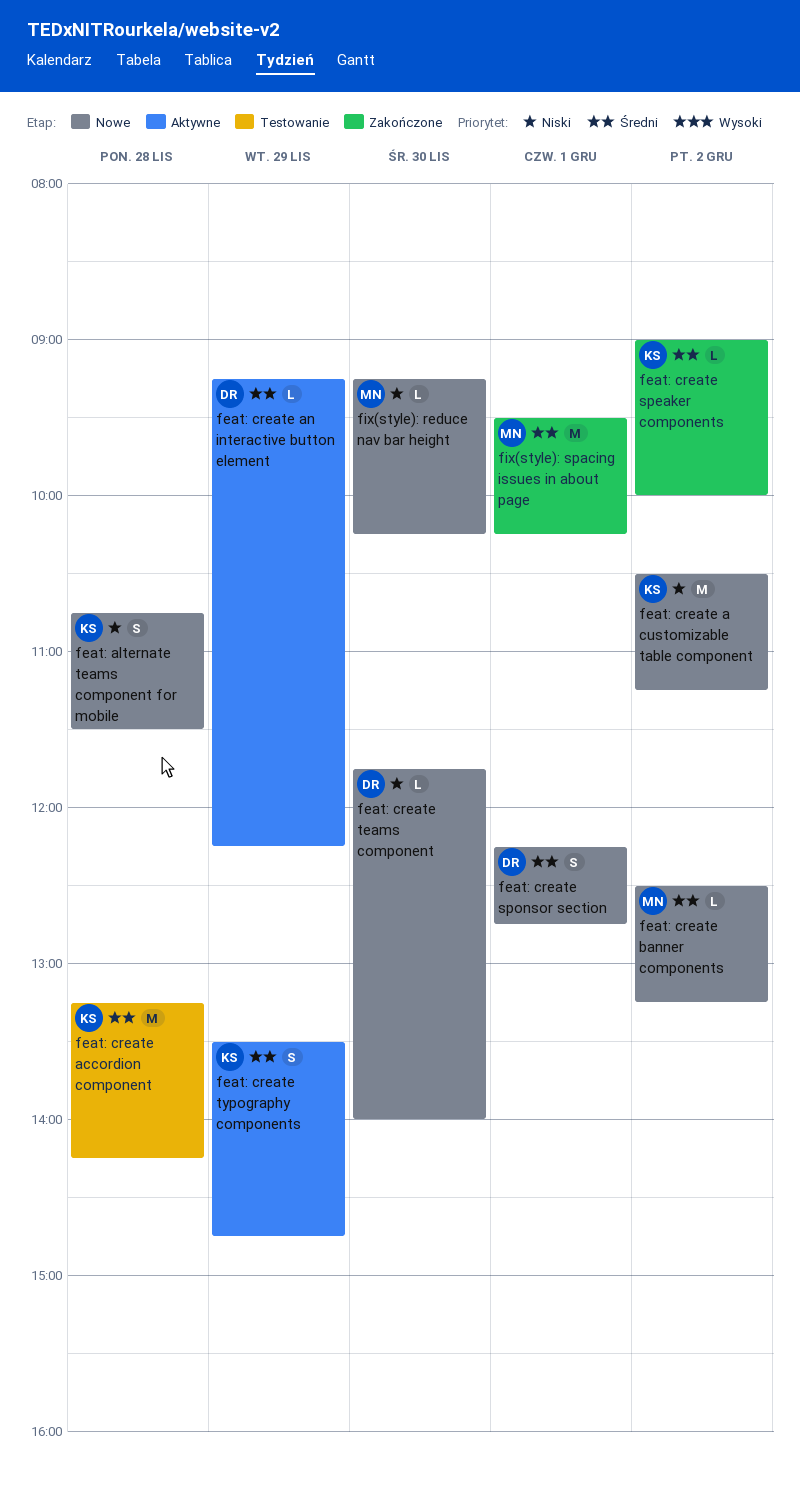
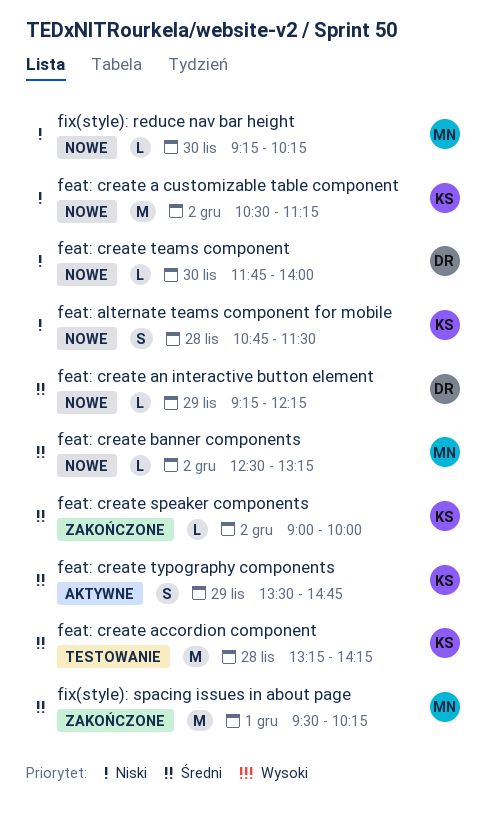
feat: create an interactive button element, status: Aktywne -> Nowe
feat: create sponsor section: present -> none

